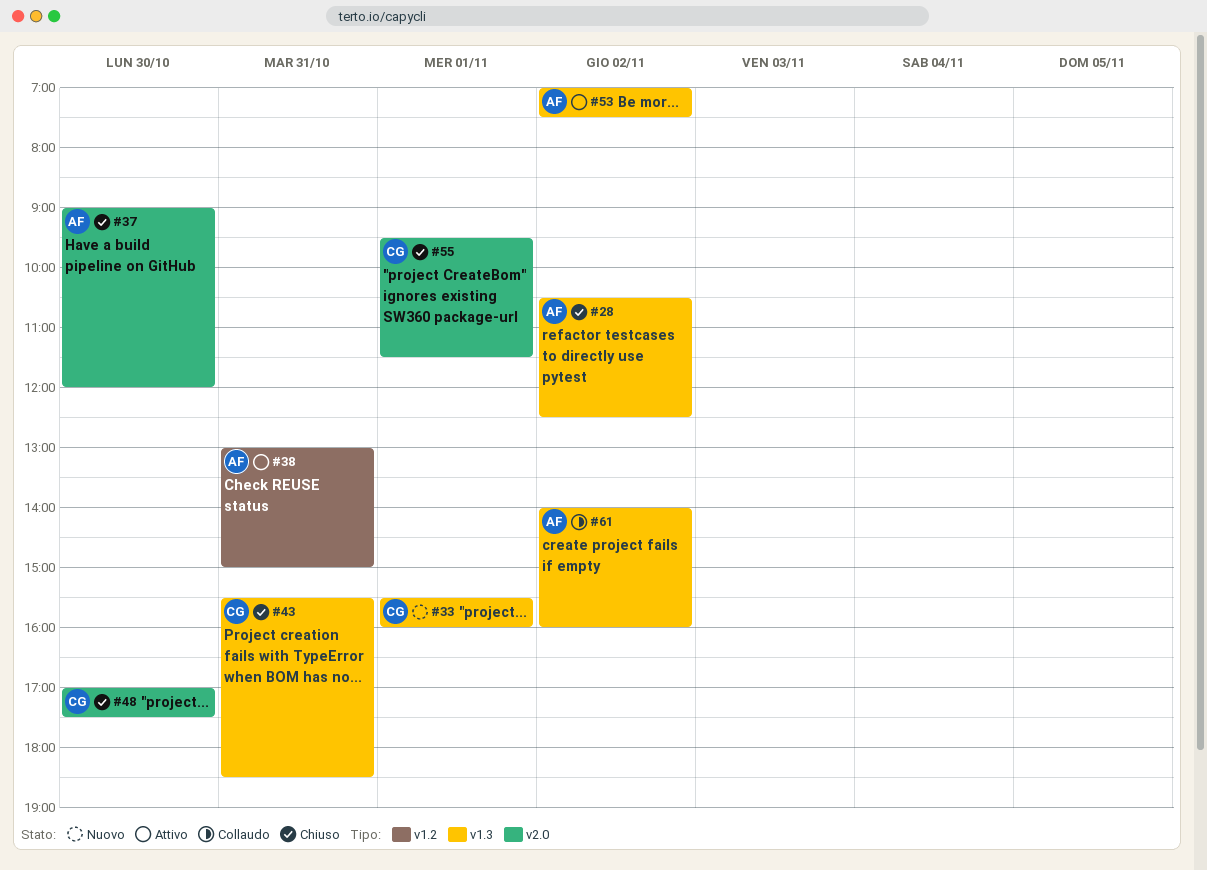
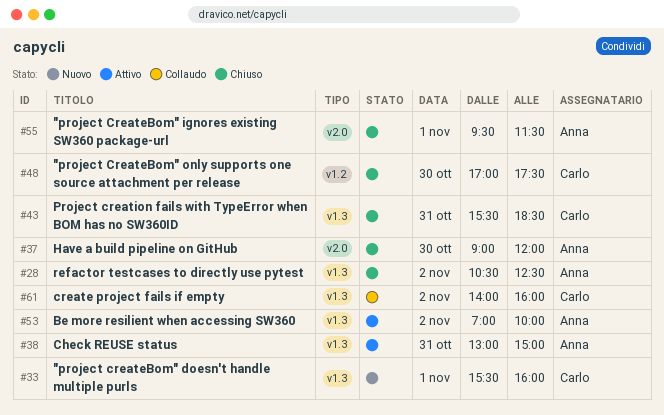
#38, label: v1.2 -> v1.3
#48, label: v2.0 -> v1.2
#53, ends: 07:30 -> 10:00
#55, owner: Carlo -> Anna
#61, owner: Anna -> Carlo

